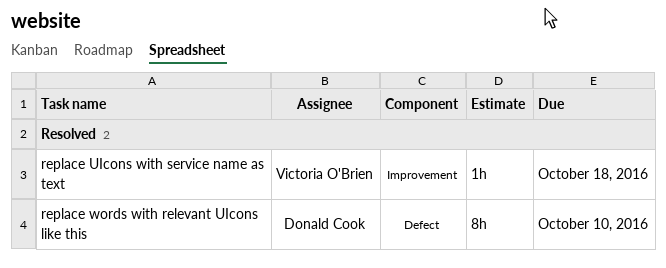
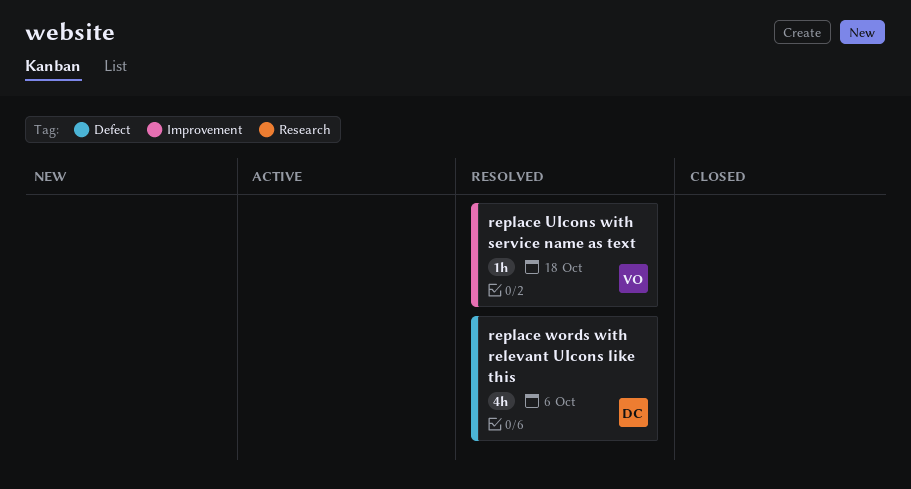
replace words with relevant UIcons like this, estimate: 8h -> 4h
replace words with relevant UIcons like this, due: Oct 10 -> Oct 6

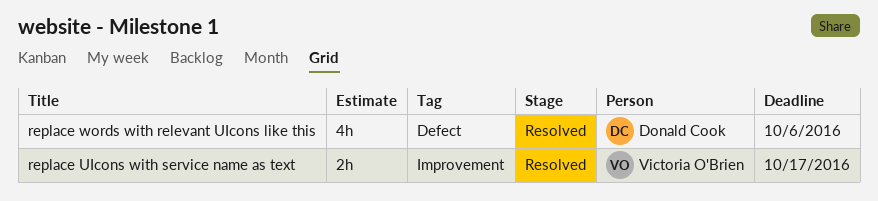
replace UIcons with service name as text, estimate: 1h -> 2h
replace UIcons with service name as text, due: Oct 18 -> Oct 17

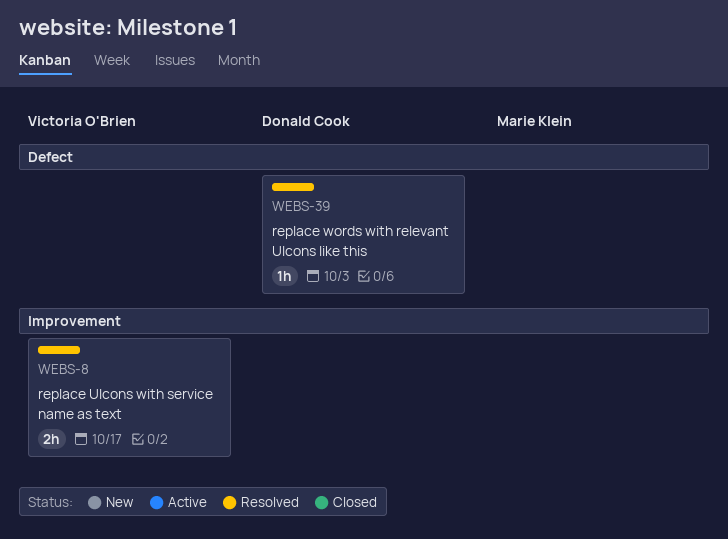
replace words with relevant UIcons like this, estimate: 4h -> 1h
replace words with relevant UIcons like this, due: Oct 6 -> Oct 3

